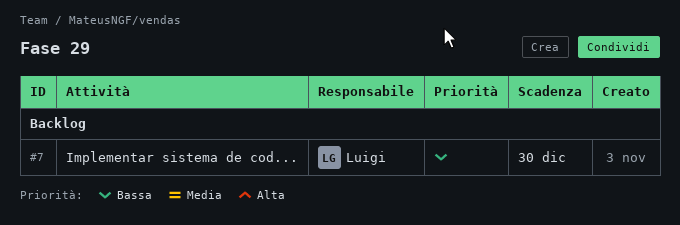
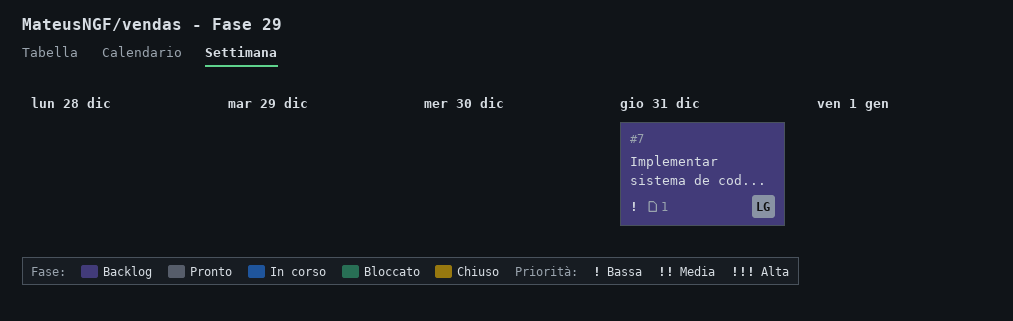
#7, due: Dec 30 -> Dec 31

